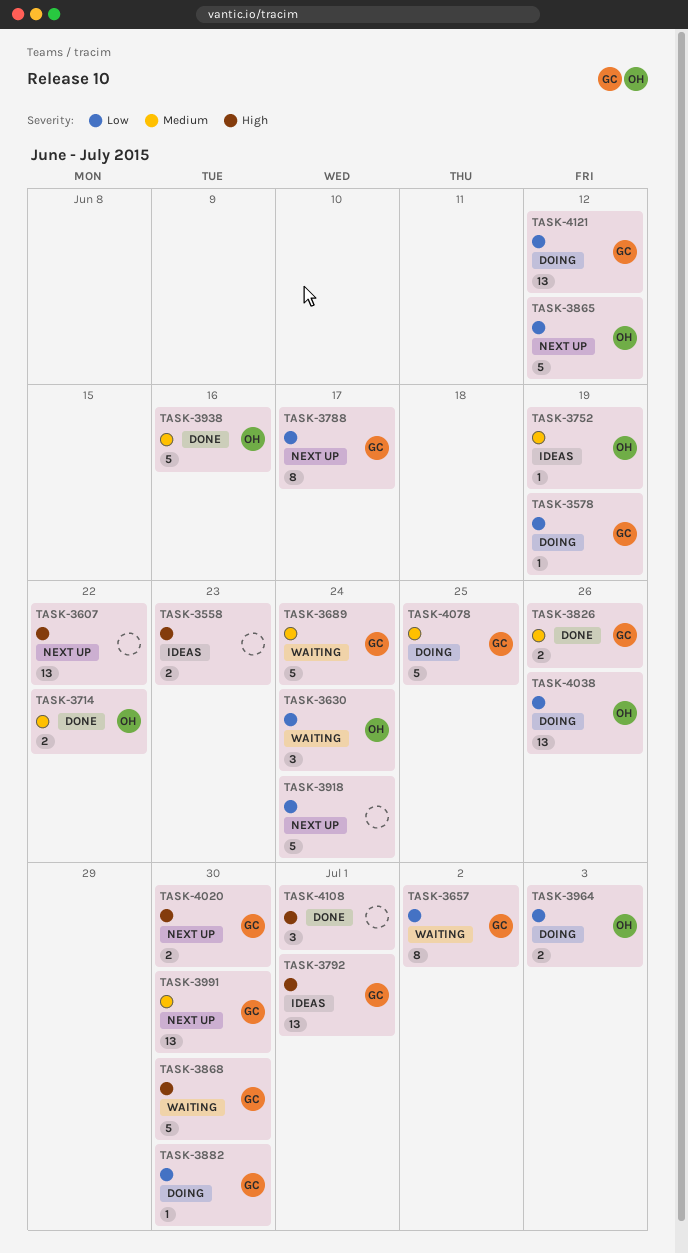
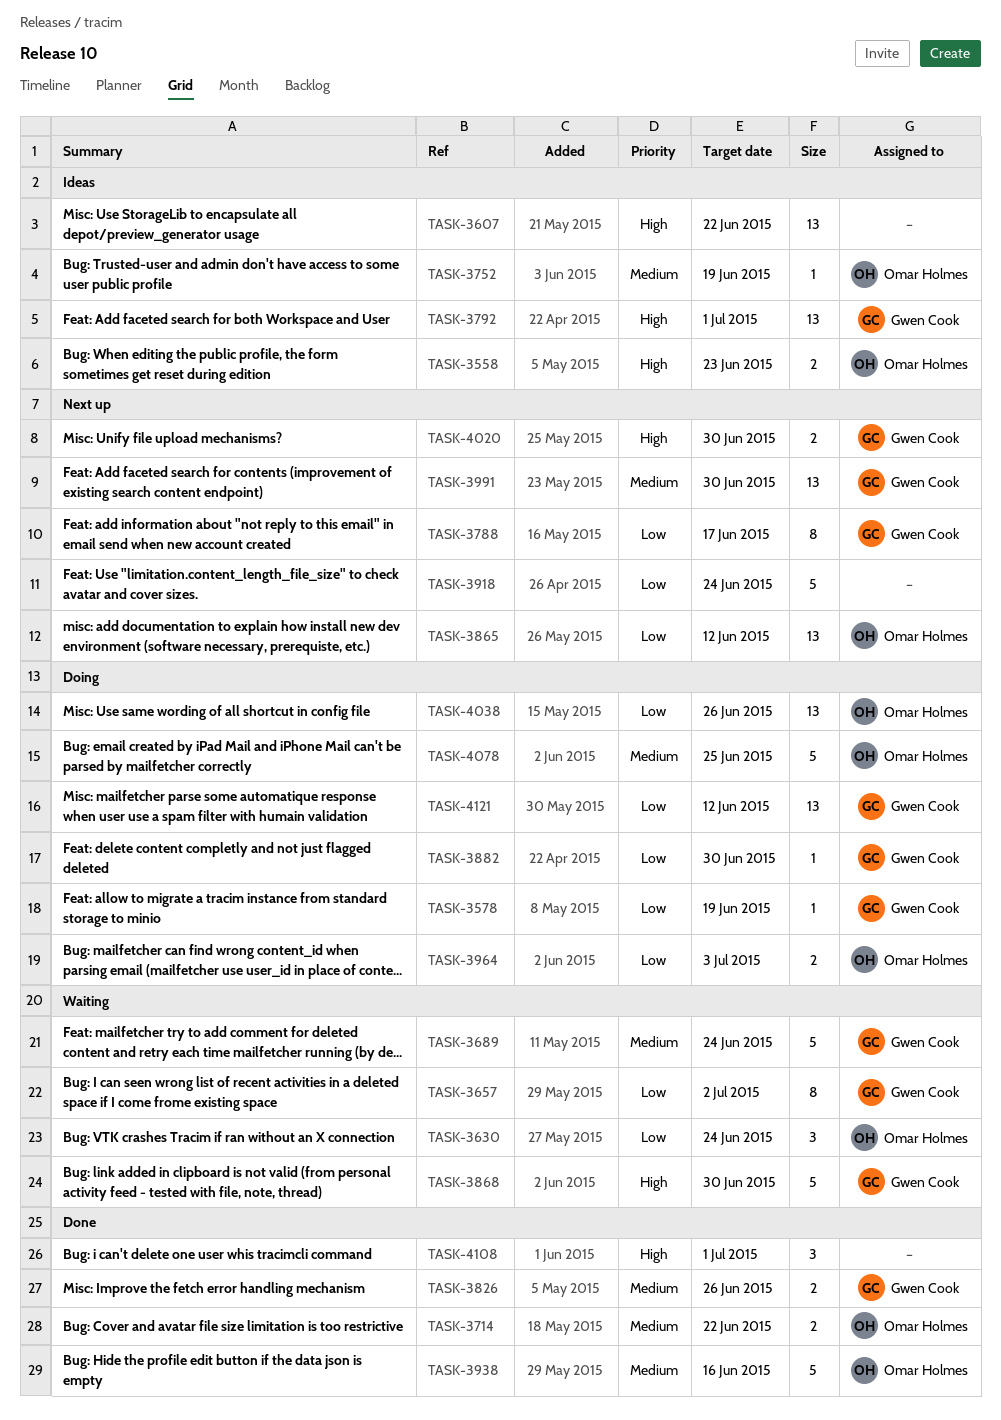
TASK-3558, owner: none -> Omar Holmes
TASK-3607, status: Next up -> Ideas
TASK-3865, estimate: 5 -> 13
TASK-4078, owner: Gwen Cook -> Omar Holmes

